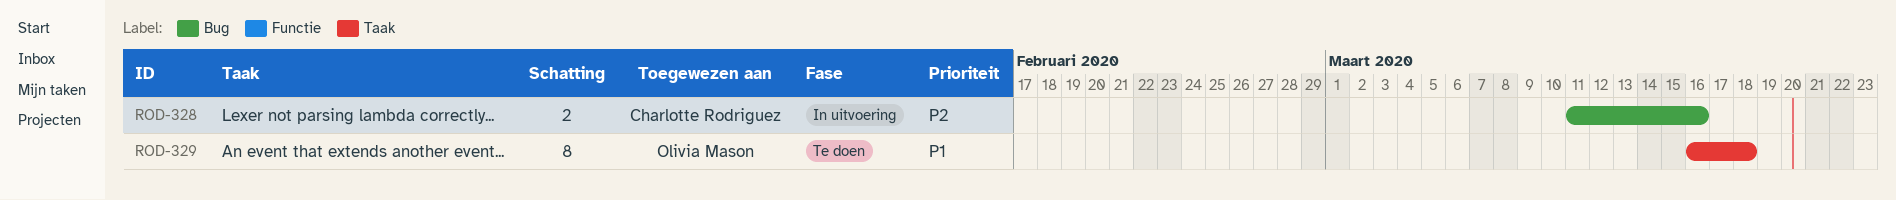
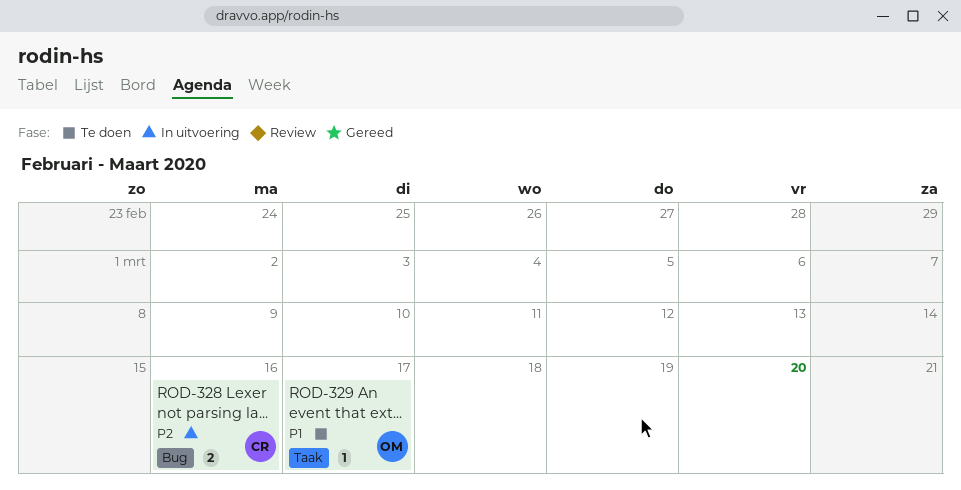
ROD-329, estimate: 8 -> 1
ROD-329, due: Mar 18 -> Mar 17

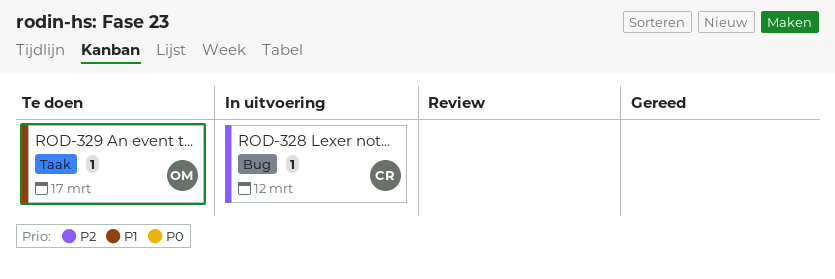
ROD-328, estimate: 2 -> 1
ROD-328, due: Mar 16 -> Mar 12

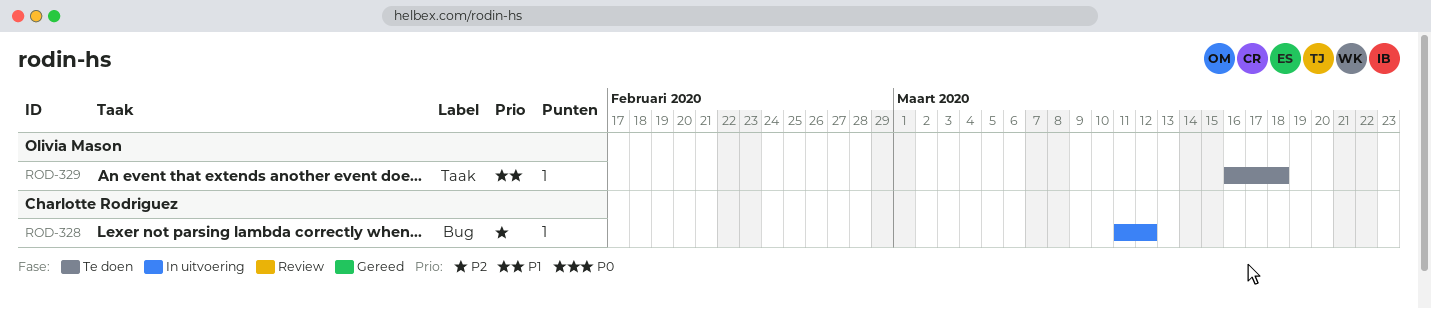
ROD-329, due: Mar 17 -> Mar 18

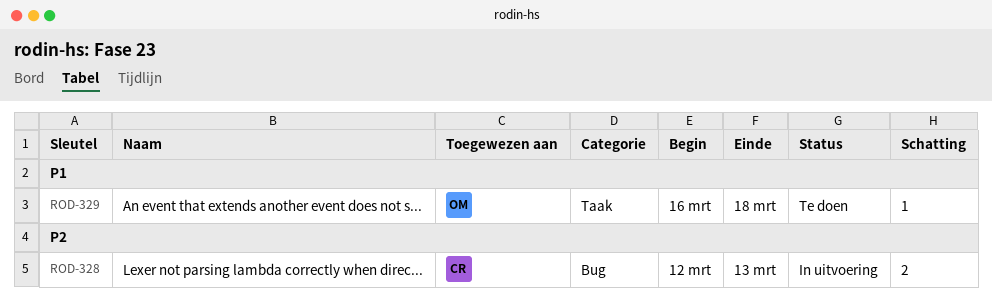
ROD-328, estimate: 1 -> 2
ROD-328, start: Mar 11 -> Mar 12
ROD-328, due: Mar 12 -> Mar 13

